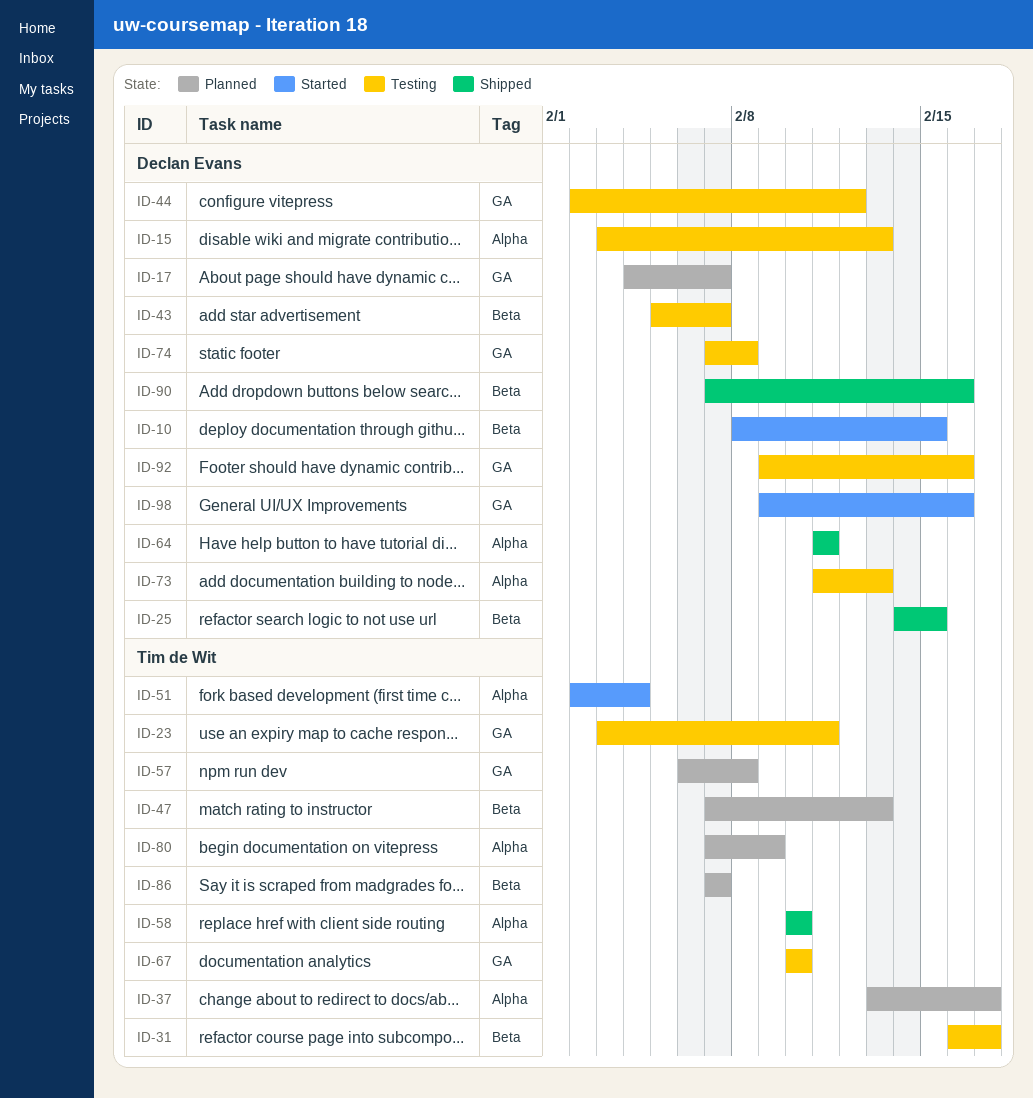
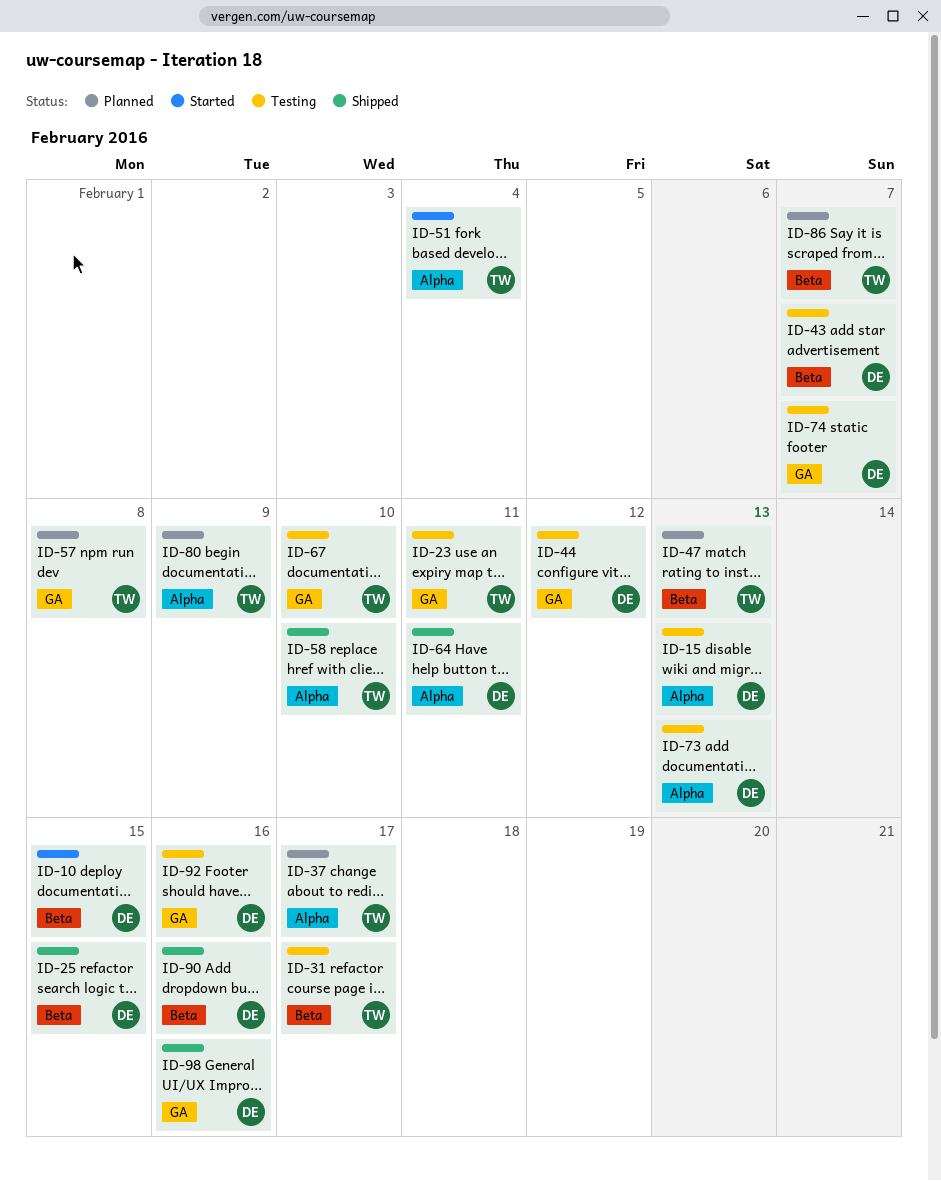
ID-17: present -> none
ID-74, due: Feb 8 -> Feb 7
ID-98, status: Started -> Shipped

